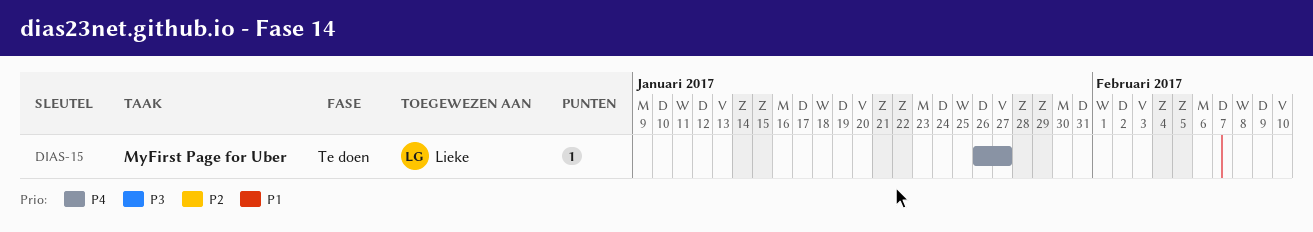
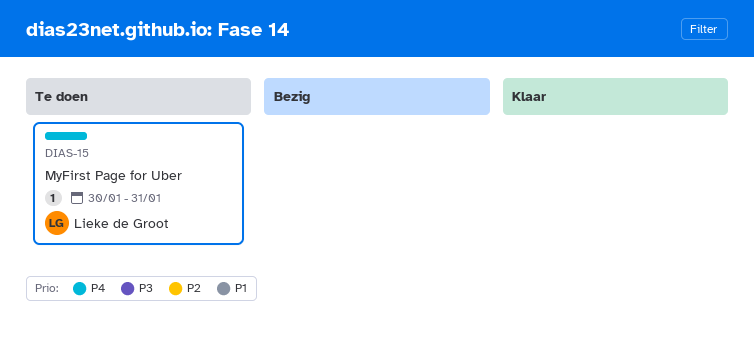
DIAS-15, start: Jan 26 -> Jan 30
DIAS-15, due: Jan 27 -> Jan 31

